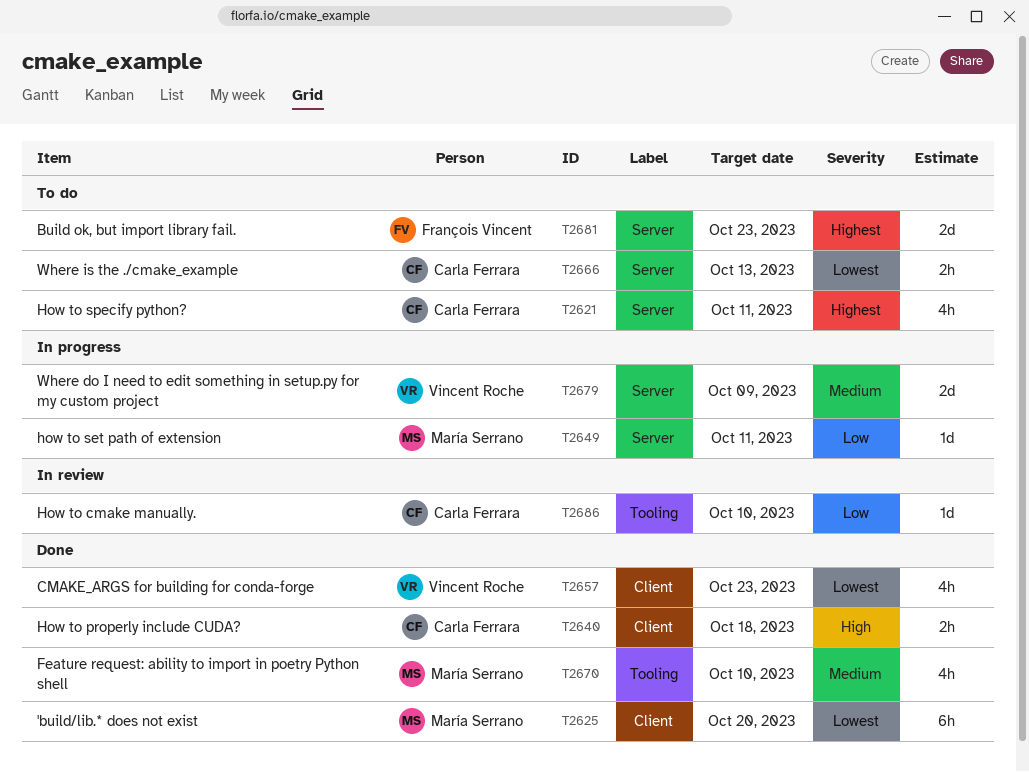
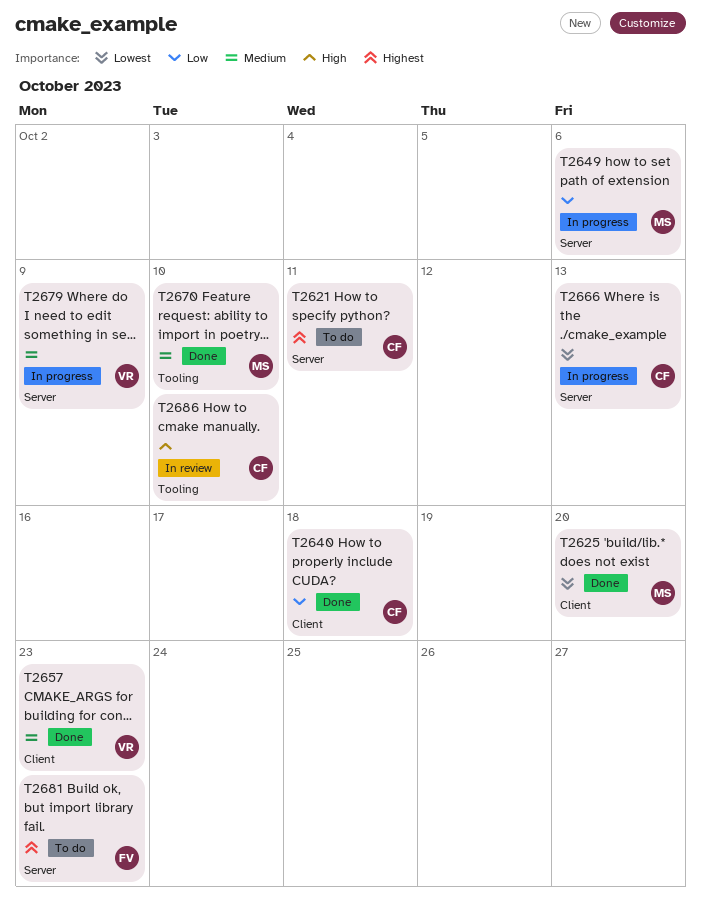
T2640, priority: High -> Low
T2649, due: Oct 11 -> Oct 6
T2657, priority: Lowest -> Medium
T2666, status: To do -> In progress
T2686, priority: Low -> High

